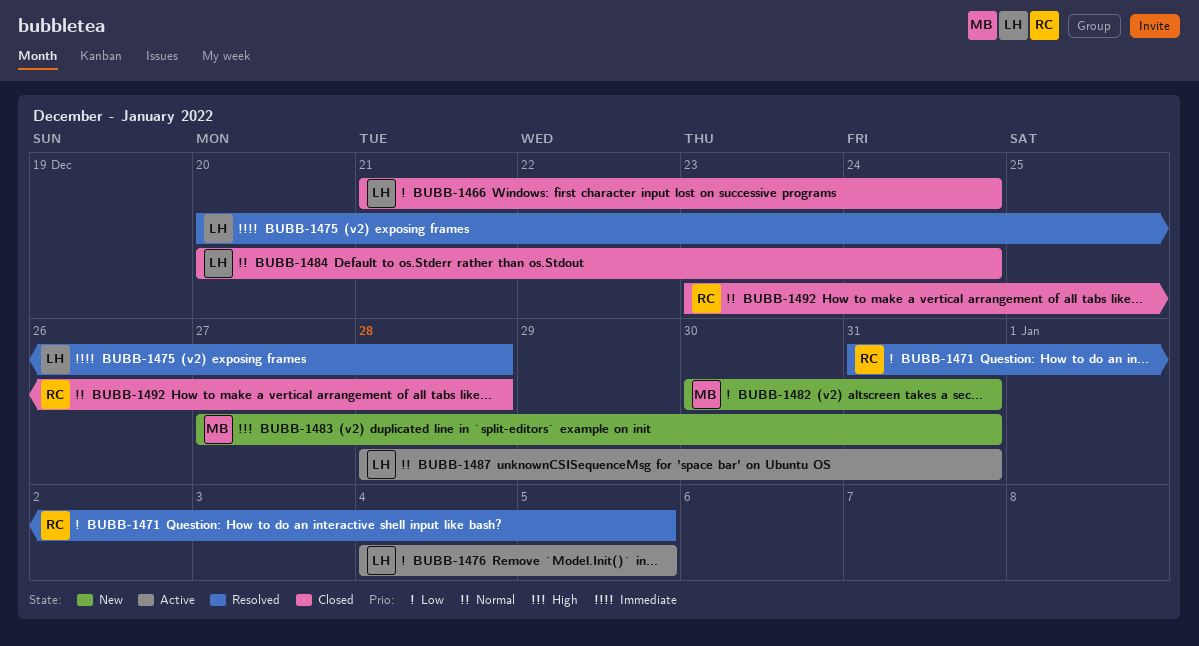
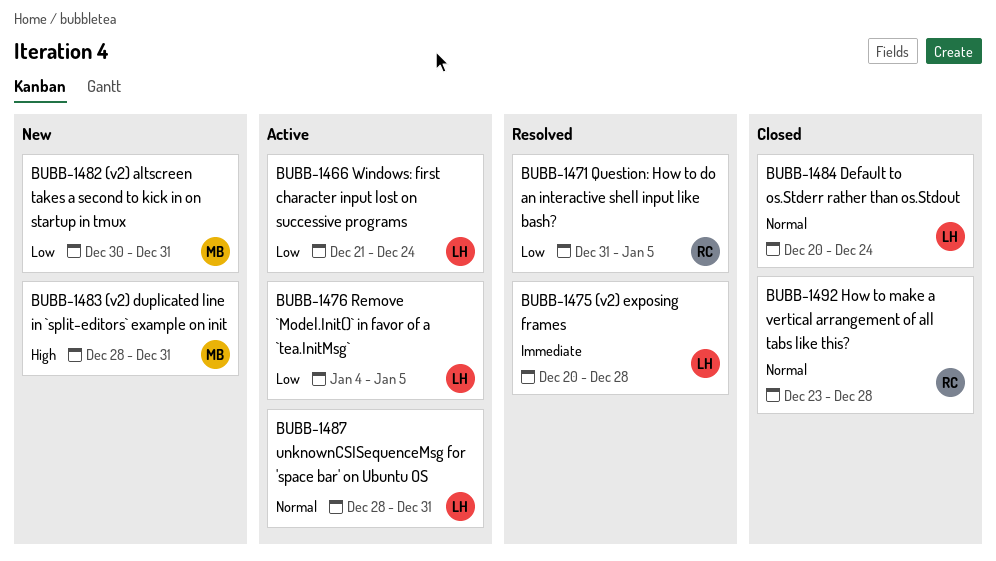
BUBB-1466, status: Closed -> Active
BUBB-1483, start: Dec 27 -> Dec 28

